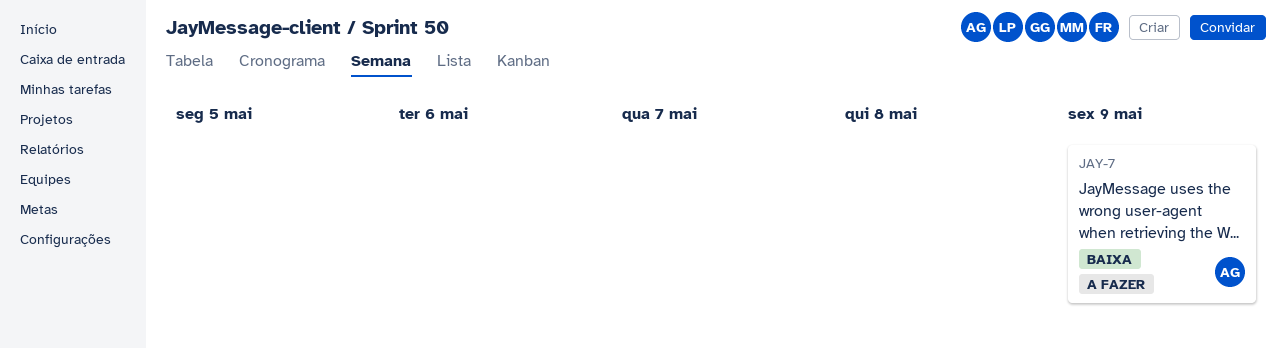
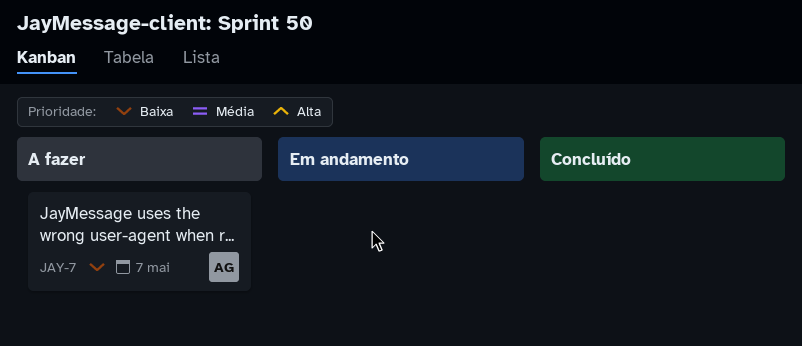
JAY-7, due: May 9 -> May 7

